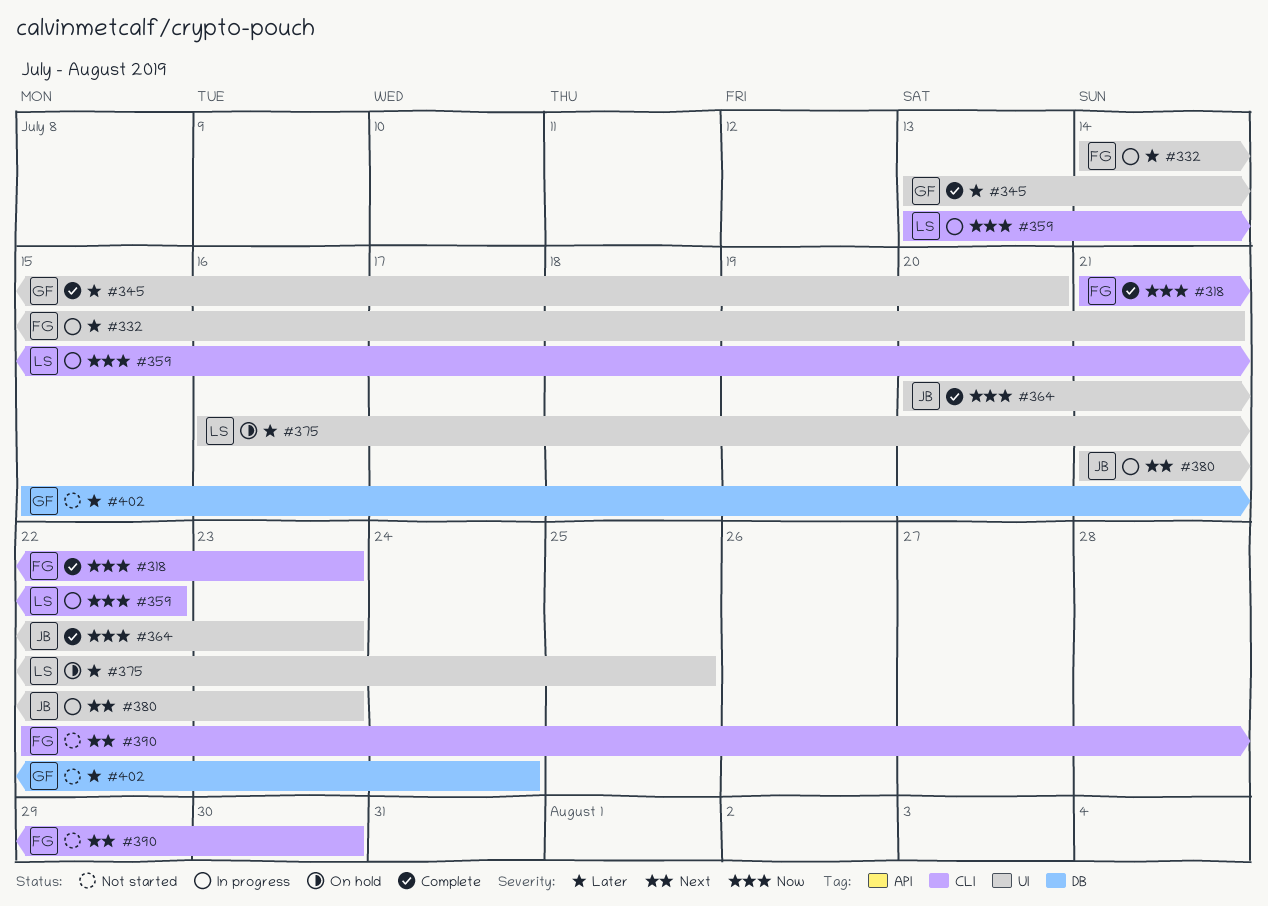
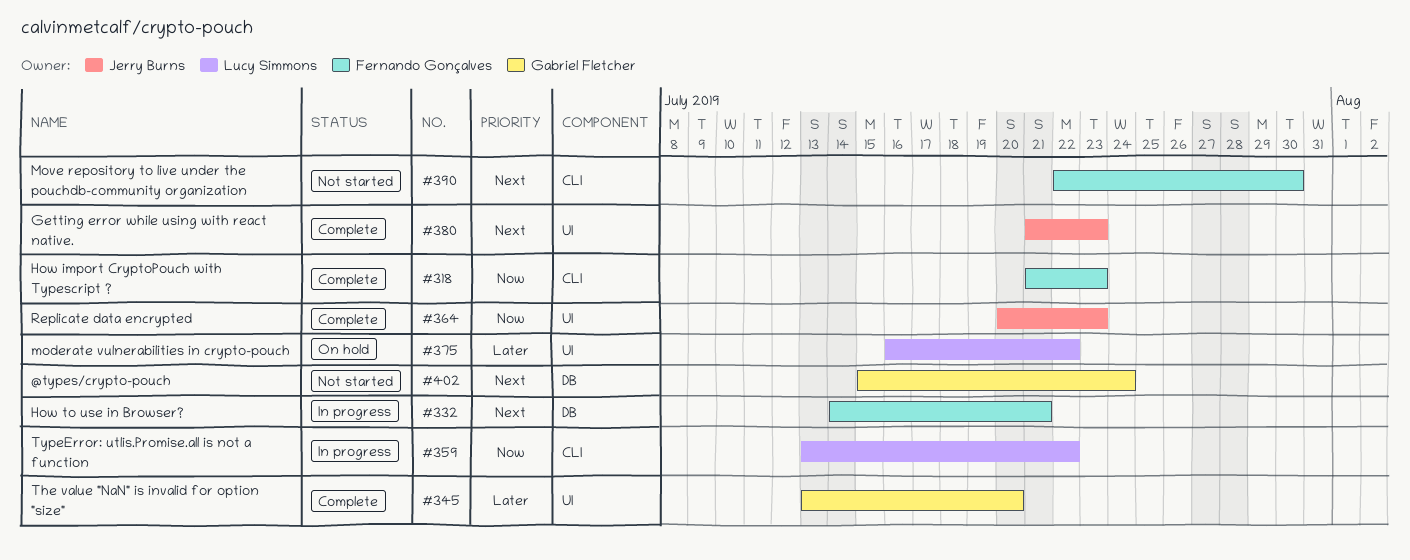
#332, priority: Later -> Next
#332, label: UI -> DB
#375, due: Jul 25 -> Jul 22
#380, status: In progress -> Complete
#402, priority: Later -> Next

